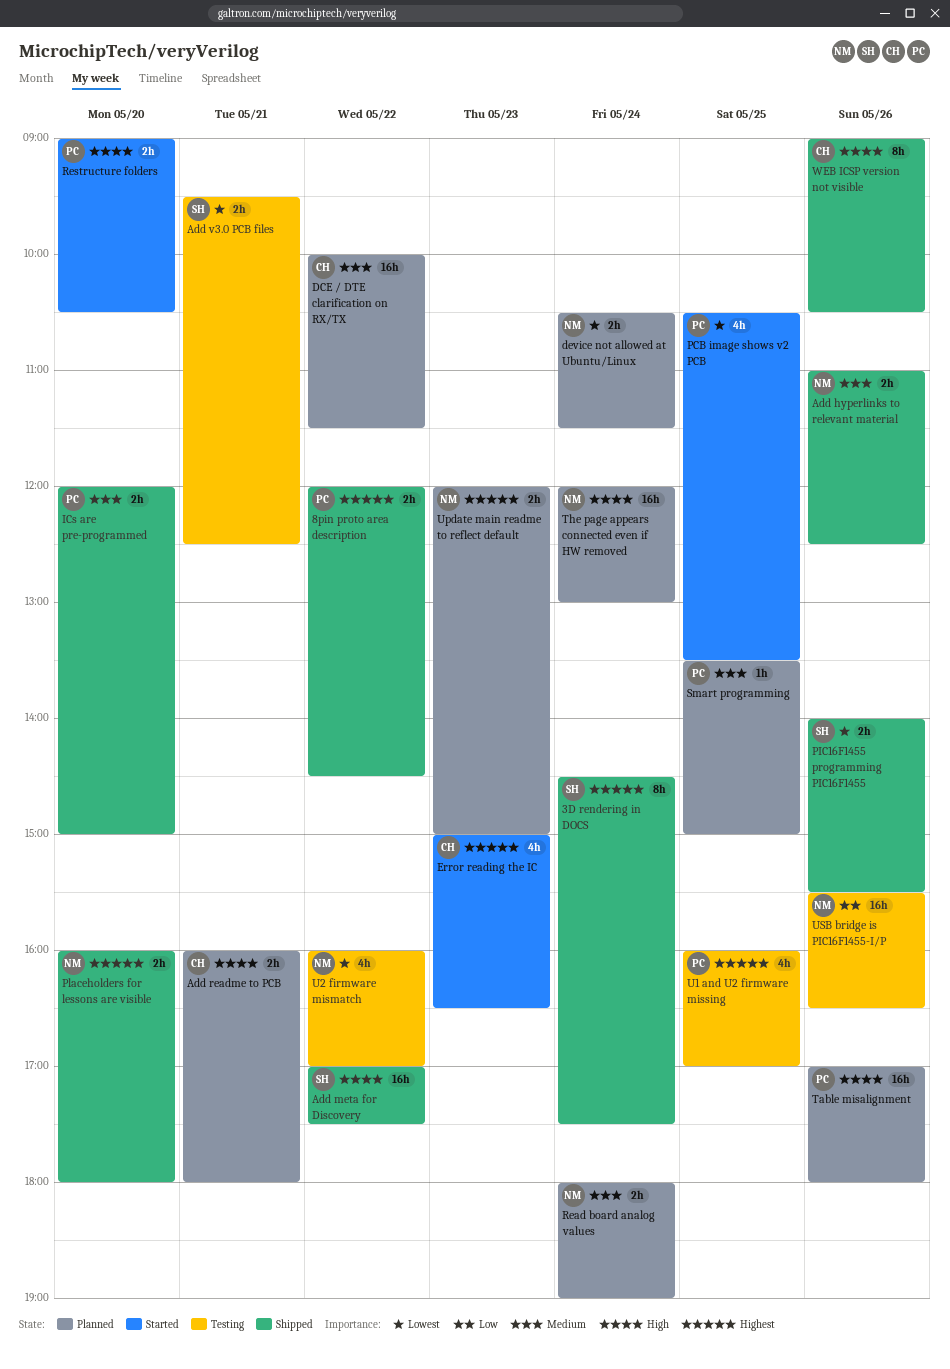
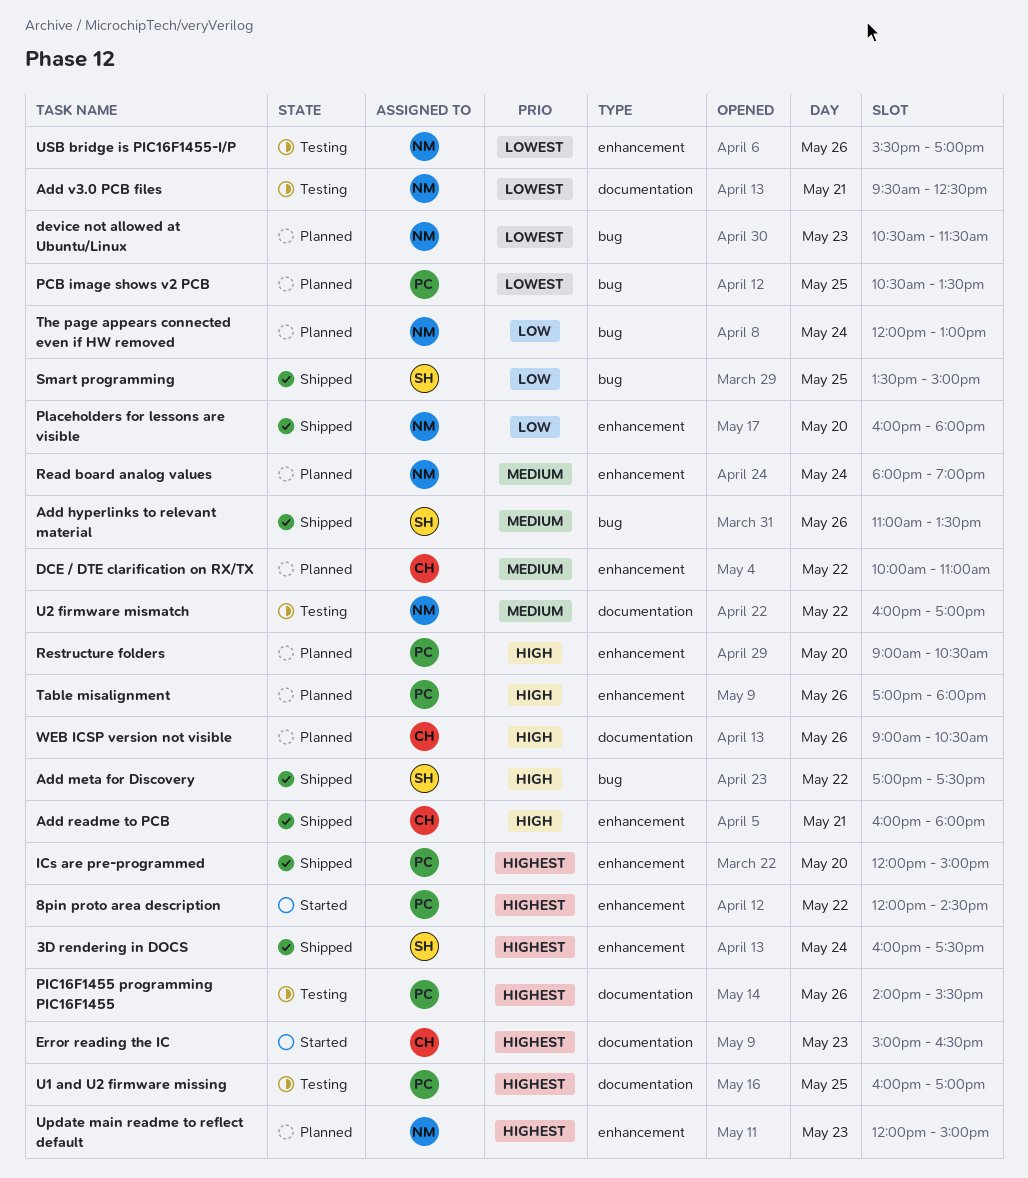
3D rendering in DOCS, begins: 14:30 -> 16:00
8pin proto area description, status: Shipped -> Started
Add hyperlinks to relevant material, owner: NM -> SH
Add hyperlinks to relevant material, ends: 12:30 -> 13:30
Add readme to PCB, status: Planned -> Shipped
Add v3.0 PCB files, owner: SH -> NM
DCE / DTE clarification on RX/TX, ends: 11:30 -> 11:00
device not allowed at Ubuntu/Linux, day: May 24 -> May 23
ICs are pre-programmed, priority: Medium -> Highest
PCB image shows v2 PCB, status: Started -> Planned
PIC16F1455 programming PIC16F1455, status: Shipped -> Testing
PIC16F1455 programming PIC16F1455, owner: SH -> PC
PIC16F1455 programming PIC16F1455, priority: Lowest -> Highest
Placeholders for lessons are visible, priority: Highest -> Low
Restructure folders, status: Started -> Planned
Smart programming, status: Planned -> Shipped
Smart programming, owner: PC -> SH
Smart programming, priority: Medium -> Low
The page appears connected even if HW removed, priority: High -> Low
U2 firmware mismatch, priority: Lowest -> Medium
USB bridge is PIC16F1455-I/P, priority: Low -> Lowest
USB bridge is PIC16F1455-I/P, ends: 16:30 -> 17:00
WEB ICSP version not visible, status: Shipped -> Planned

